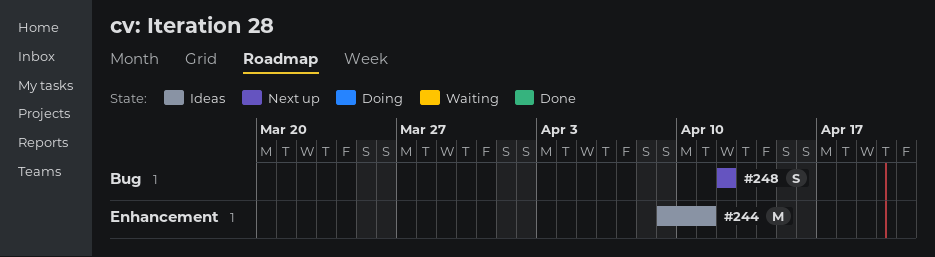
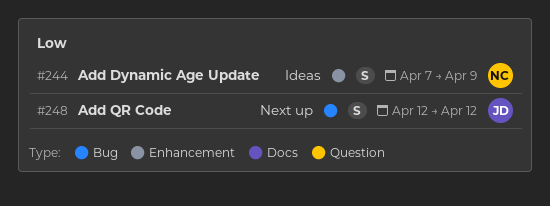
#244, estimate: M -> S
#244, start: Apr 9 -> Apr 7
#244, due: Apr 11 -> Apr 9

